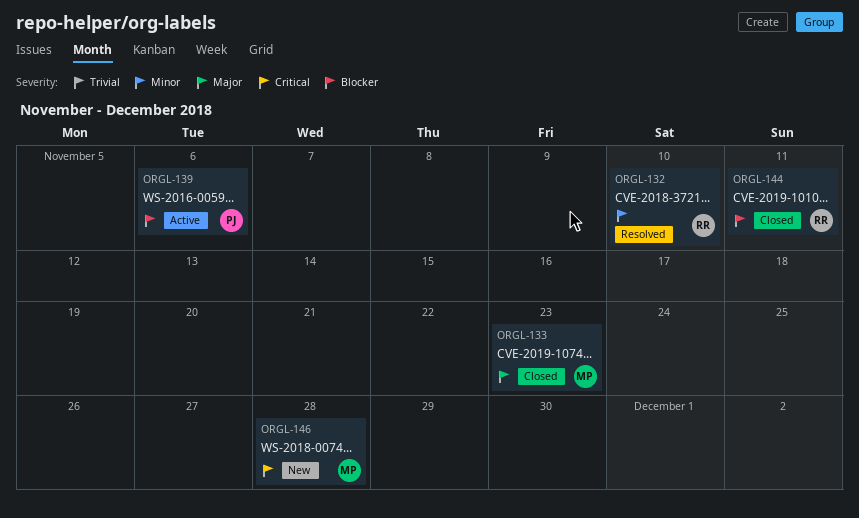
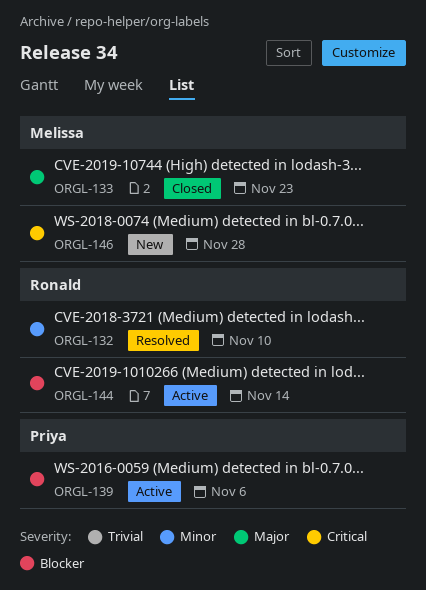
ORGL-144, status: Closed -> Active
ORGL-144, due: Nov 11 -> Nov 14

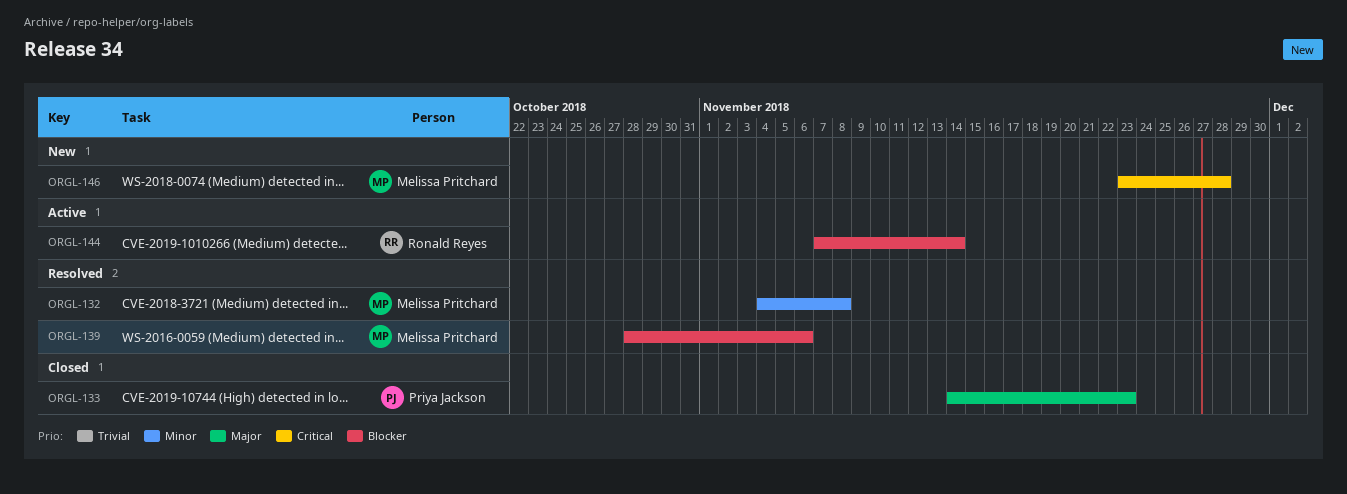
ORGL-132, owner: Ronald Reyes -> Melissa Pritchard
ORGL-132, due: Nov 10 -> Nov 8
ORGL-133, owner: Melissa Pritchard -> Priya Jackson
ORGL-139, status: Active -> Resolved
ORGL-139, owner: Priya Jackson -> Melissa Pritchard

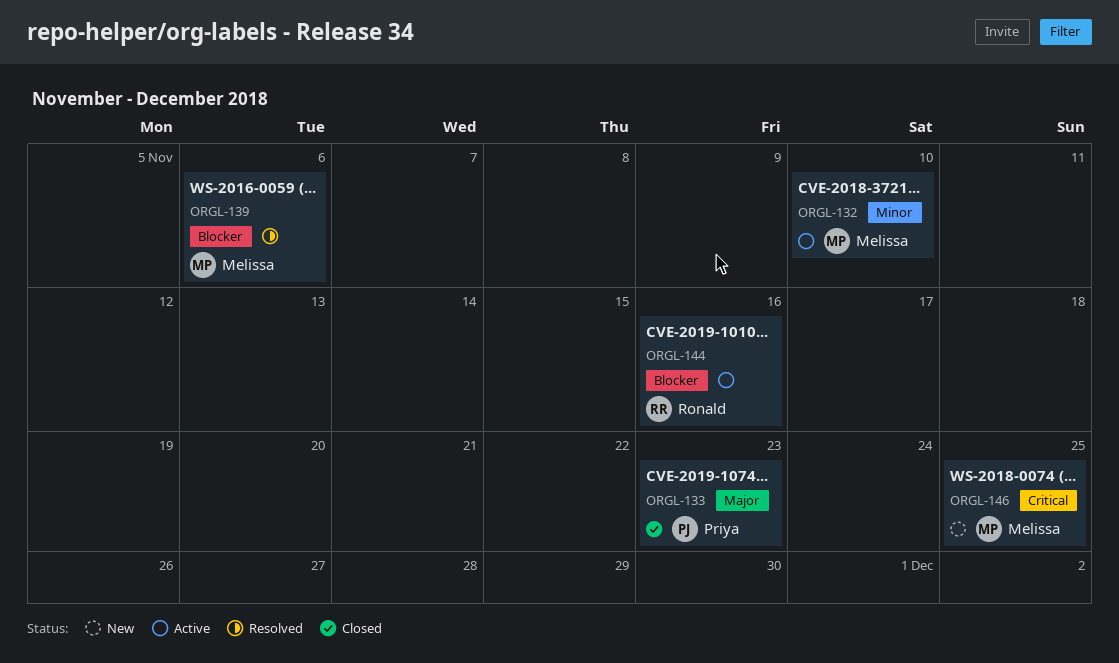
ORGL-132, status: Resolved -> Active
ORGL-132, due: Nov 8 -> Nov 10
ORGL-144, due: Nov 14 -> Nov 16
ORGL-146, due: Nov 28 -> Nov 25

